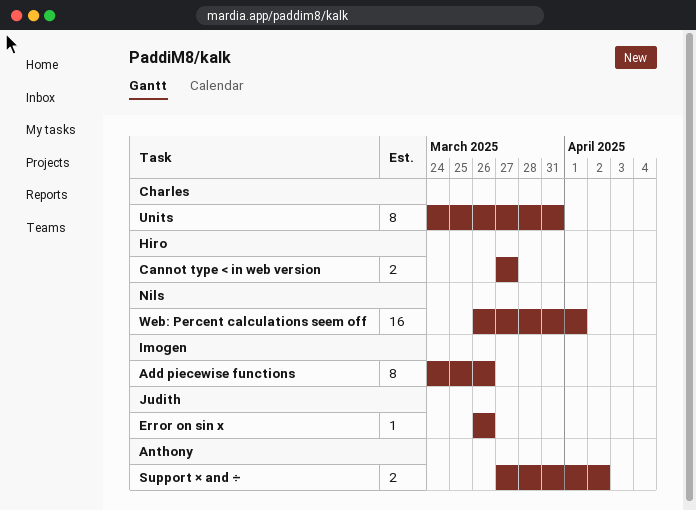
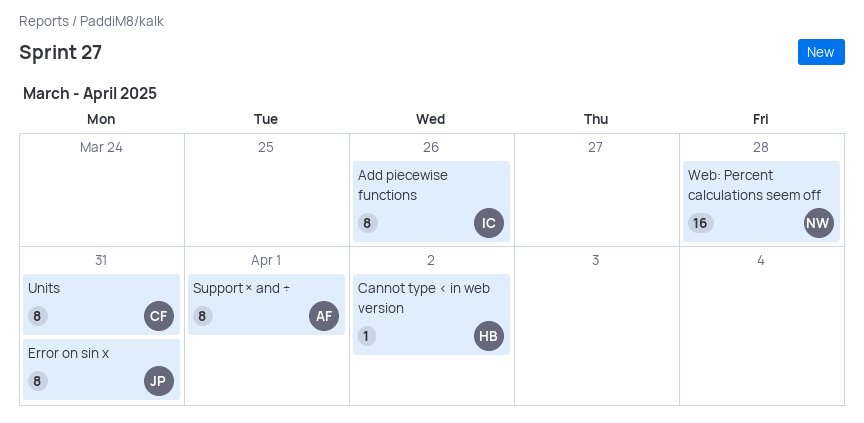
Cannot type < in web version, estimate: 2 -> 1
Cannot type < in web version, due: Mar 27 -> Apr 2
Error on sin x, estimate: 1 -> 8
Error on sin x, due: Mar 26 -> Mar 31
Support × and ÷, estimate: 2 -> 8
Support × and ÷, due: Apr 2 -> Apr 1
Web: Percent calculations seem off, due: Apr 1 -> Mar 28

